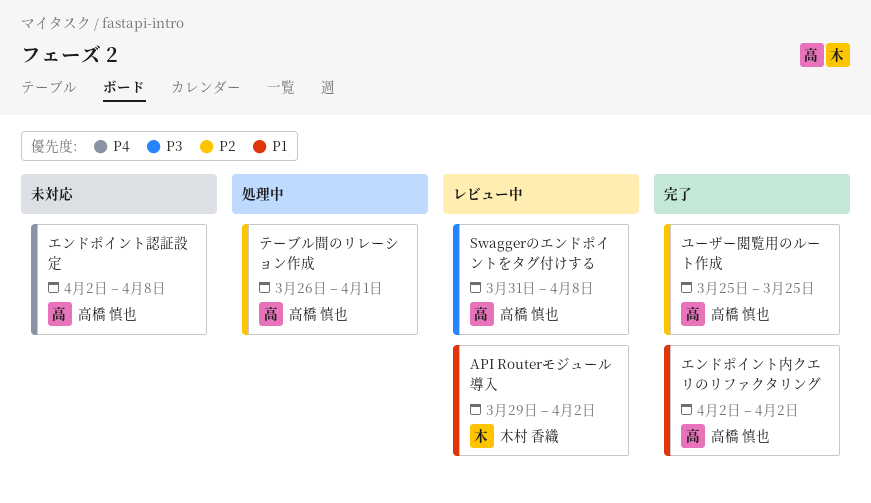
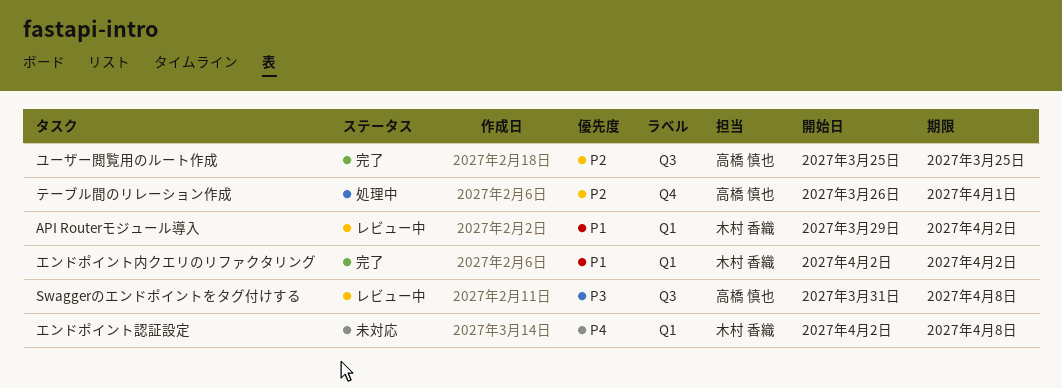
エンドポイント内クエリのリファクタリング, owner: 高橋 慎也 -> 木村 香織
エンドポイント認証設定, owner: 高橋 慎也 -> 木村 香織

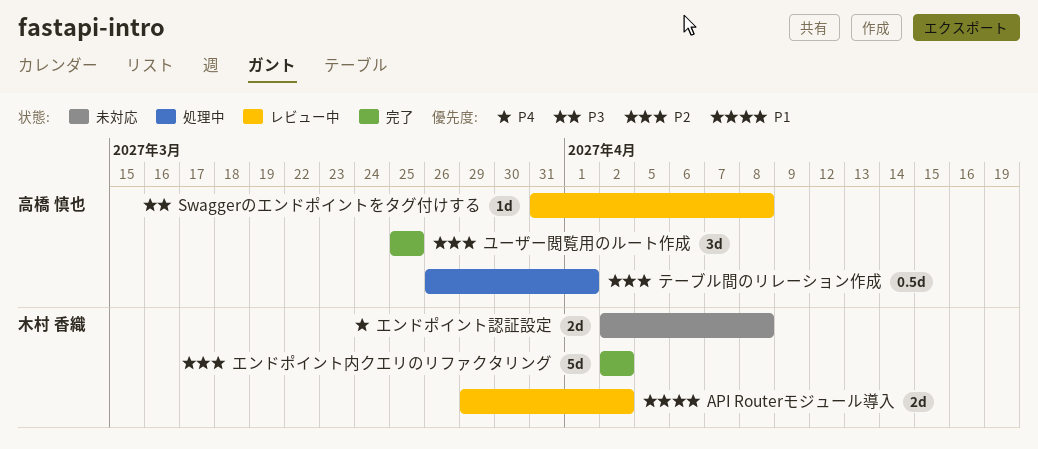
エンドポイント内クエリのリファクタリング, priority: P1 -> P2

